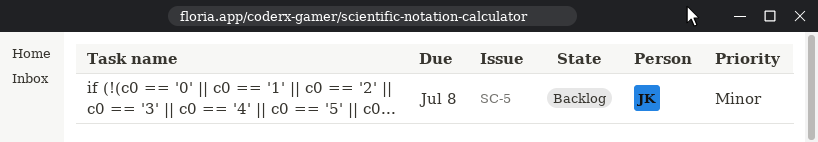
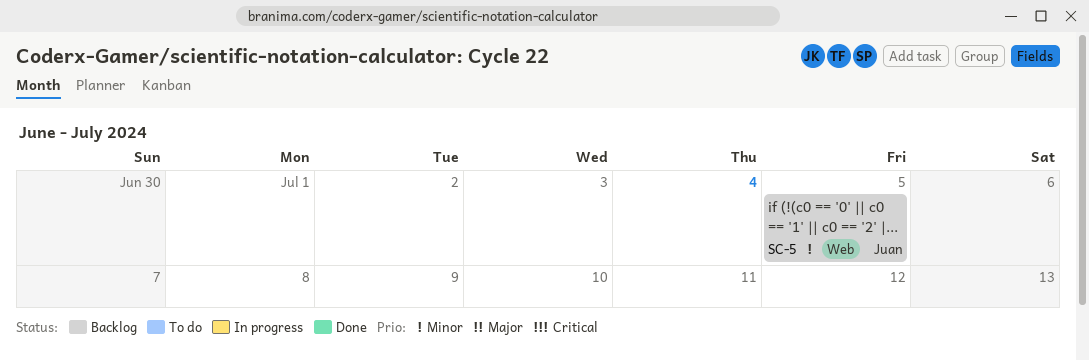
SC-5, due: Jul 8 -> Jul 5

